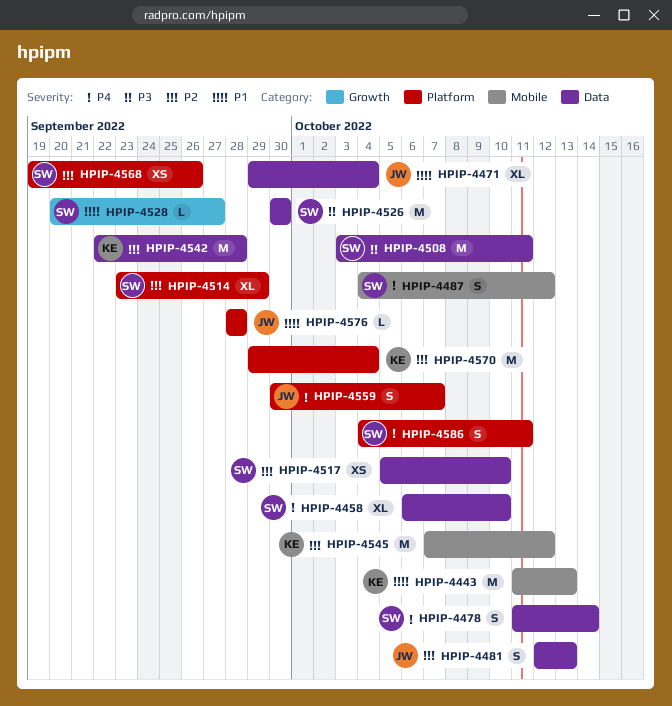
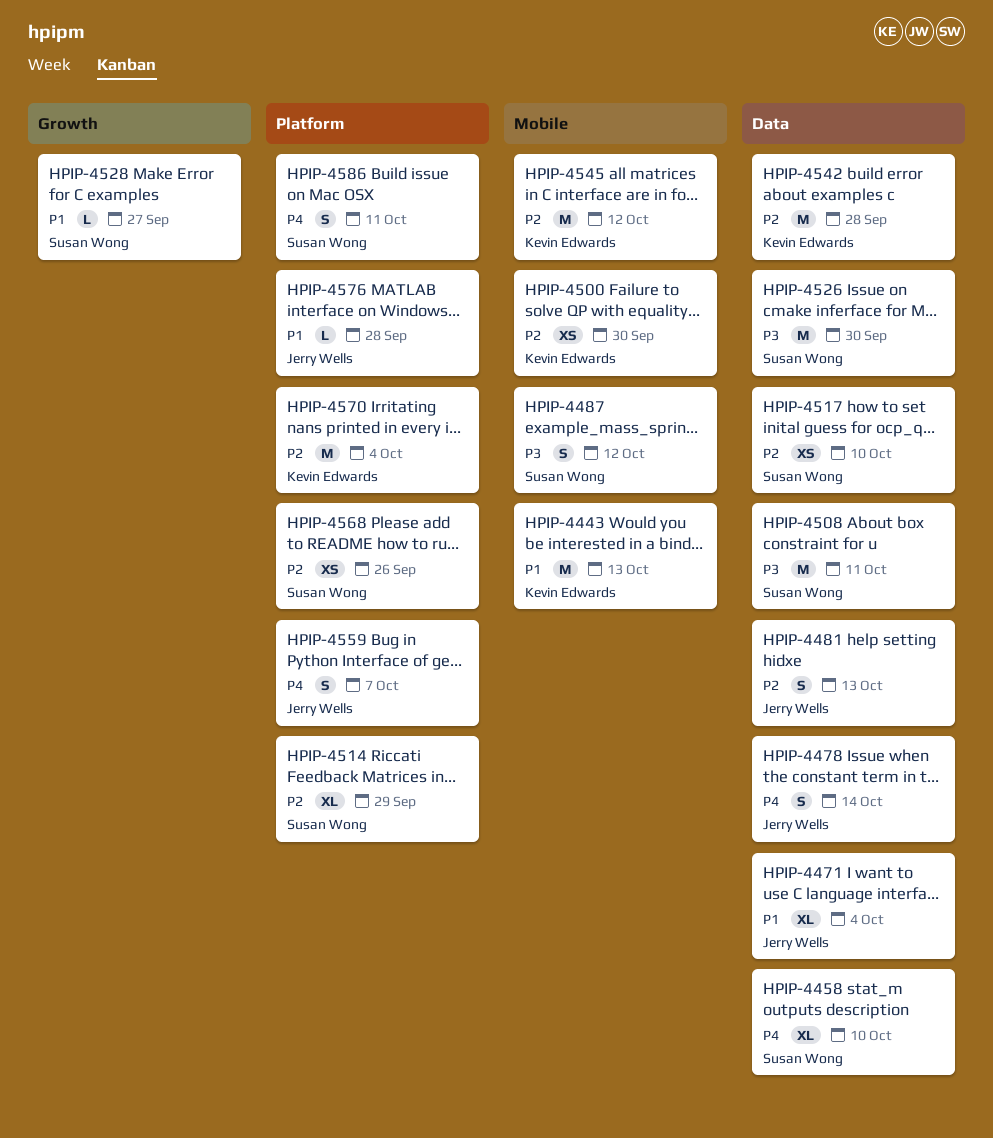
HPIP-4478, owner: Susan Wong -> Jerry Wells
HPIP-4487, priority: P4 -> P3
HPIP-4500: none -> present

